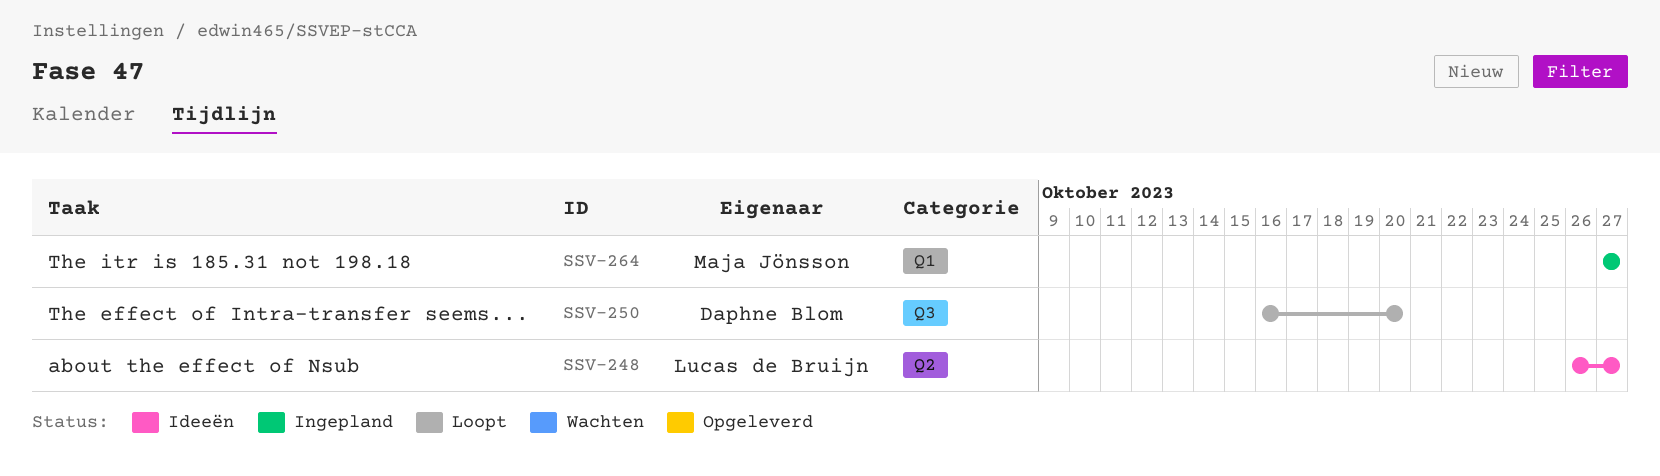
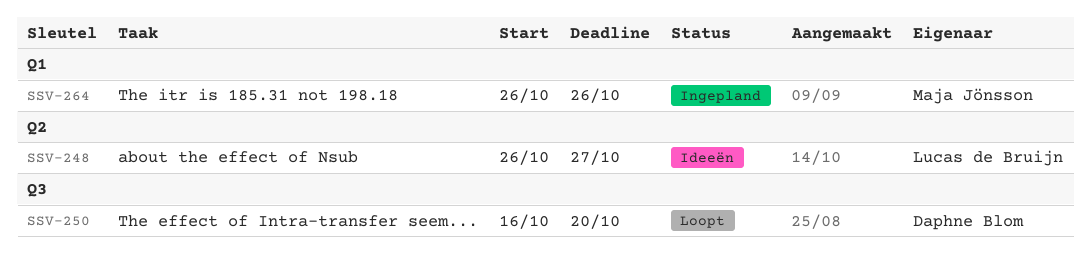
SSV-264, start: Oct 27 -> Oct 26
SSV-264, due: Oct 27 -> Oct 26

